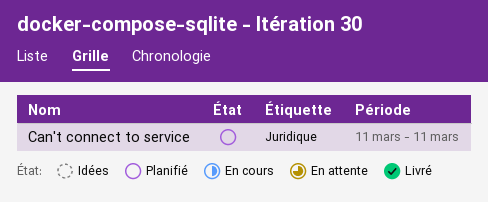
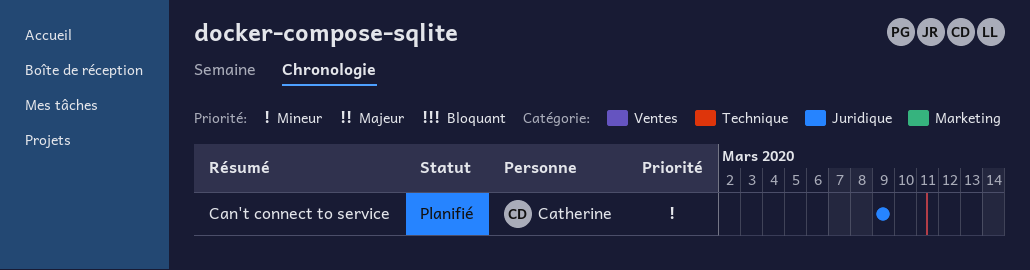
Can't connect to service, start: Mar 11 -> Mar 9
Can't connect to service, due: Mar 11 -> Mar 9

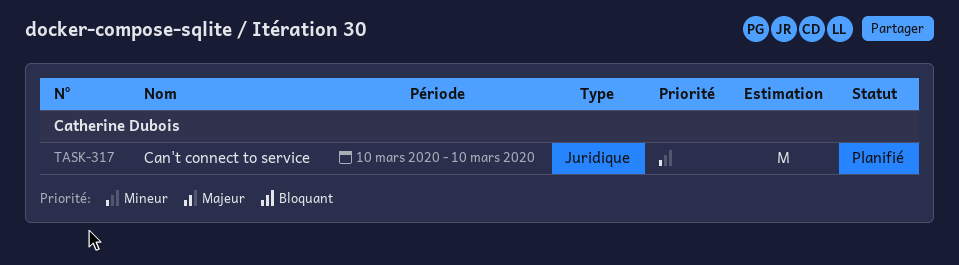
Can't connect to service, start: Mar 9 -> Mar 10
Can't connect to service, due: Mar 9 -> Mar 10

